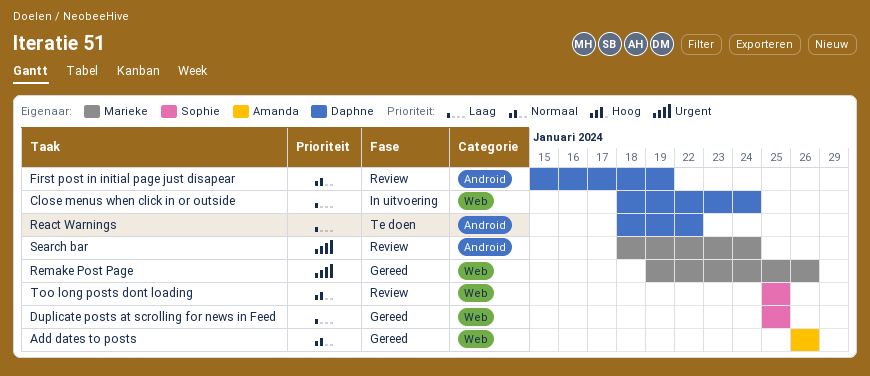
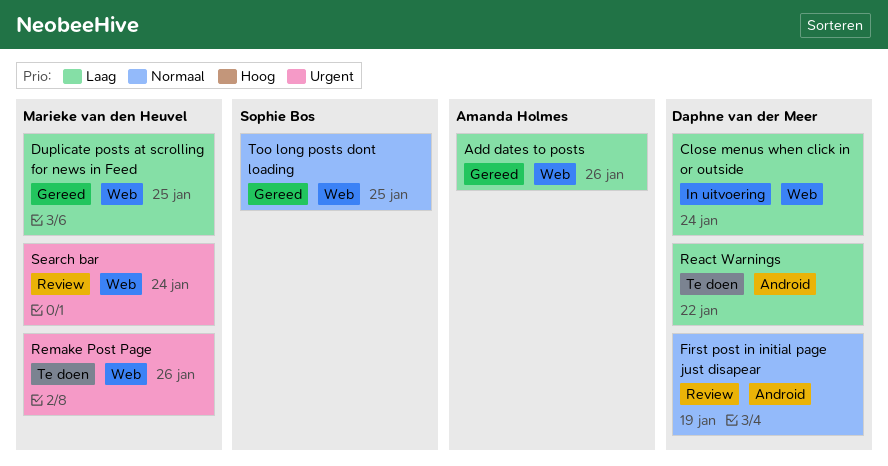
Add dates to posts, priority: Normaal -> Laag
Duplicate posts at scrolling for news in Feed, owner: Sophie Bos -> Marieke van den Heuvel
Remake Post Page, status: Gereed -> Te doen
Search bar, label: Android -> Web
Too long posts dont loading, status: Review -> Gereed

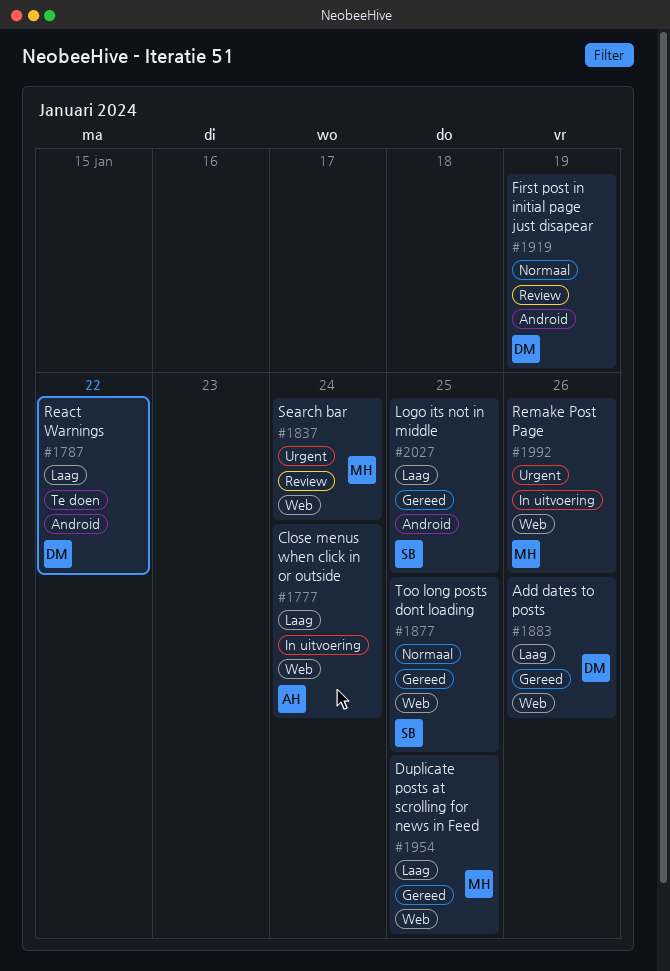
Add dates to posts, owner: Amanda Holmes -> Daphne van der Meer
Close menus when click in or outside, owner: Daphne van der Meer -> Amanda Holmes
Logo its not in middle: none -> present
Remake Post Page, status: Te doen -> In uitvoering

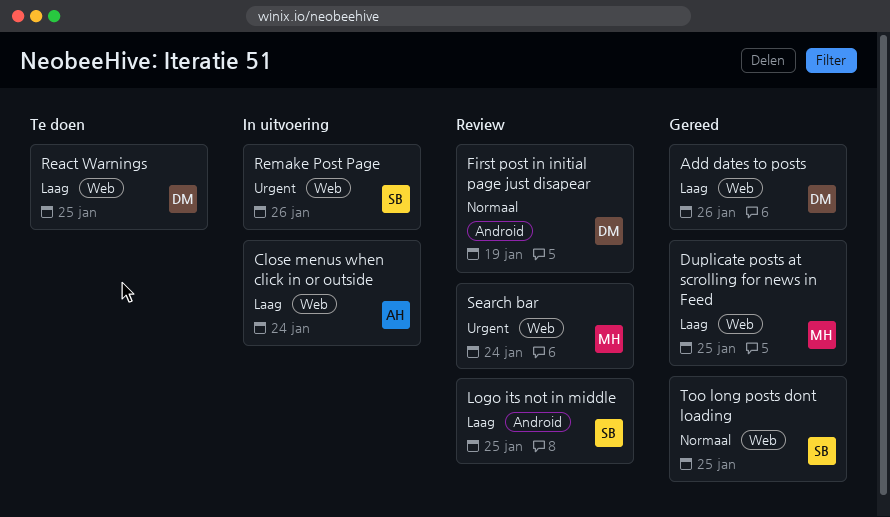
Logo its not in middle, status: Gereed -> Review
React Warnings, label: Android -> Web
React Warnings, due: Jan 22 -> Jan 25
Remake Post Page, owner: MH -> SB

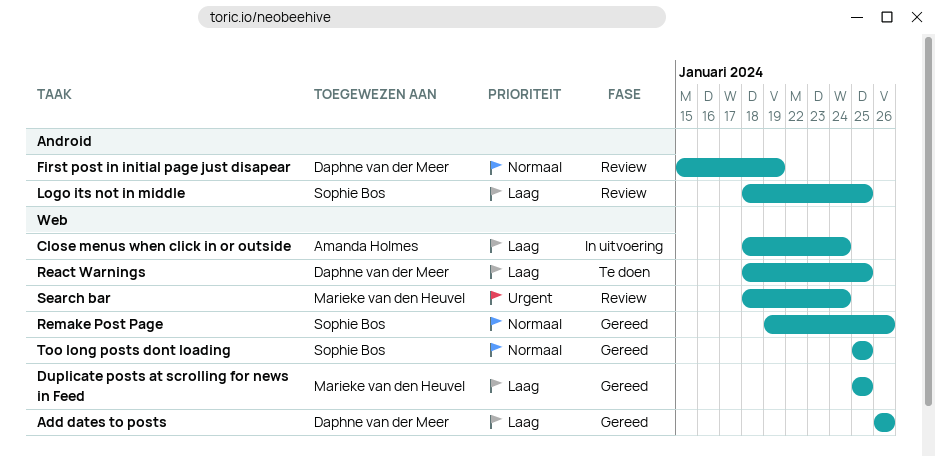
Remake Post Page, status: In uitvoering -> Gereed
Remake Post Page, priority: Urgent -> Normaal

